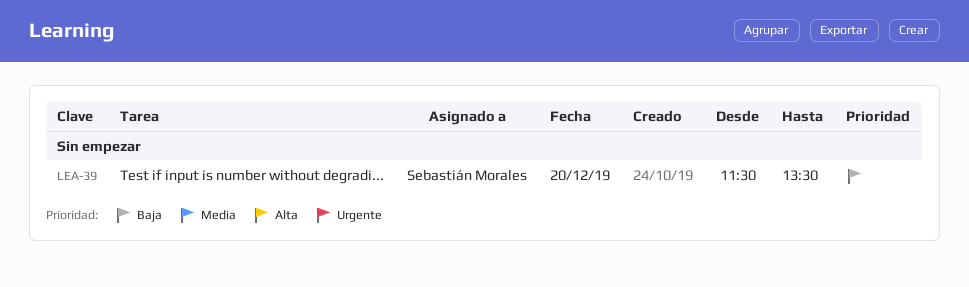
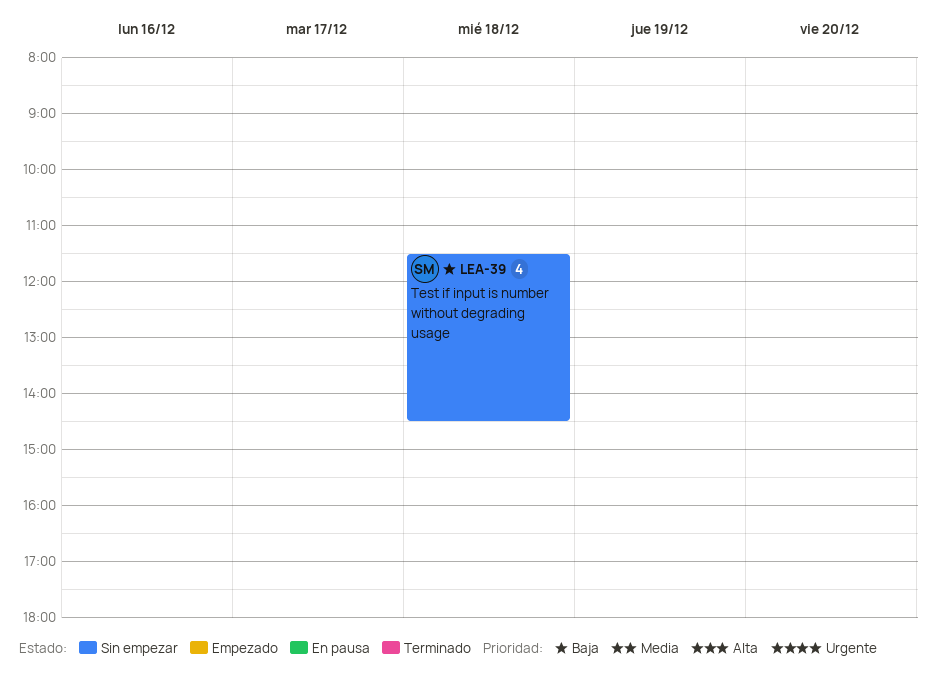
LEA-39, day: Dec 20 -> Dec 18
LEA-39, ends: 13:30 -> 14:30

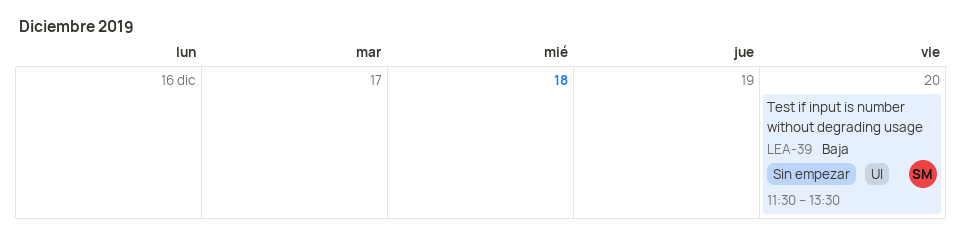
LEA-39, day: Dec 18 -> Dec 20
LEA-39, ends: 14:30 -> 13:30

